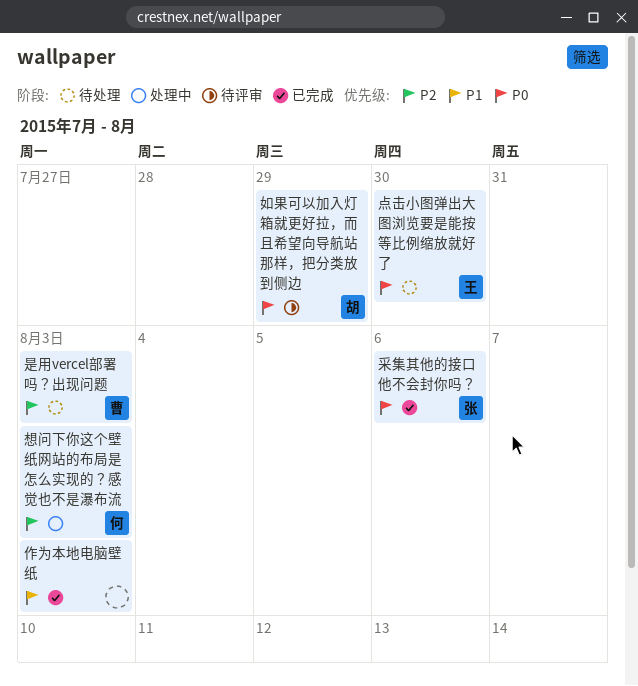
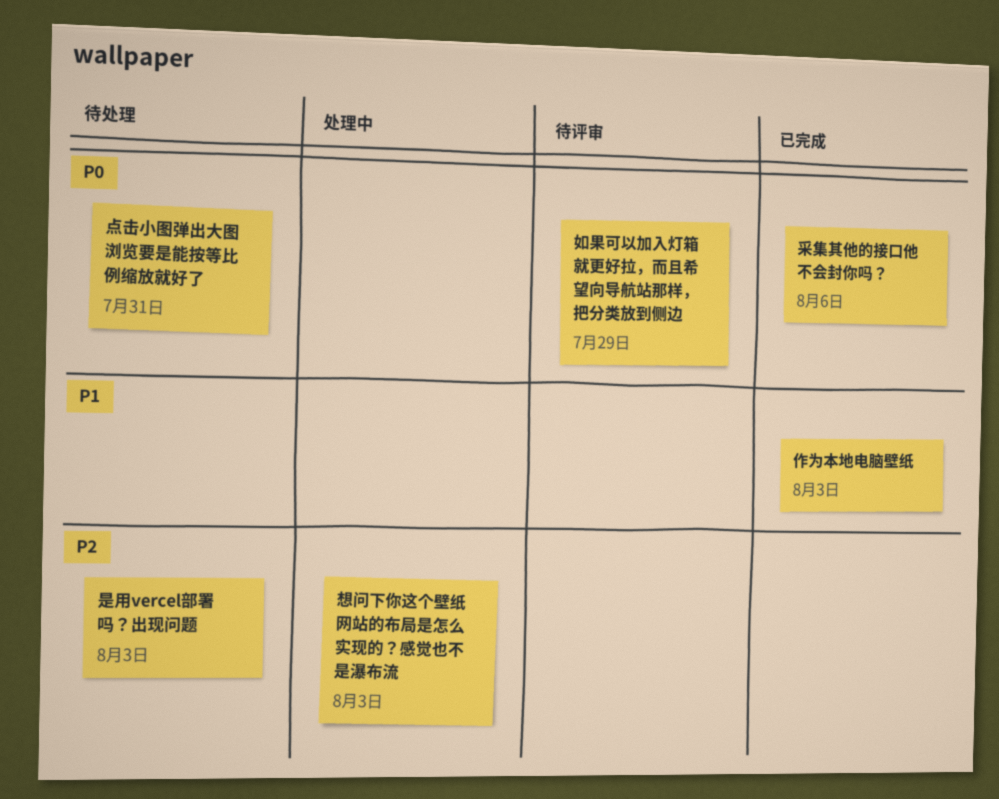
点击小图弹出大图浏览要是能按等比例缩放就好了, due: Jul 30 -> Jul 31

